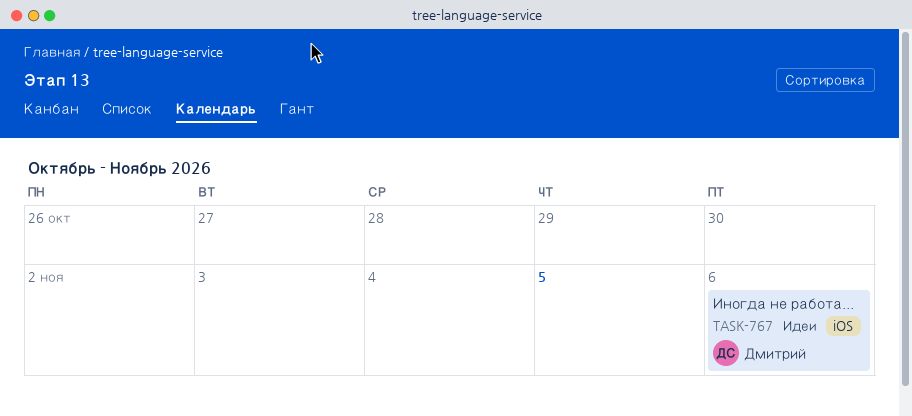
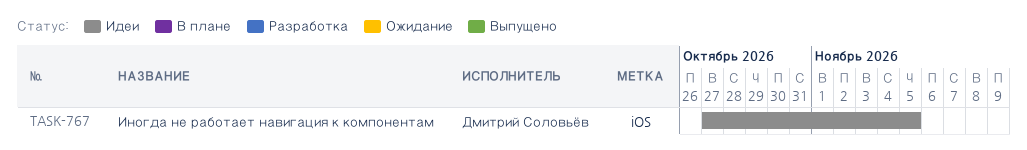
TASK-767, due: Nov 6 -> Nov 5

